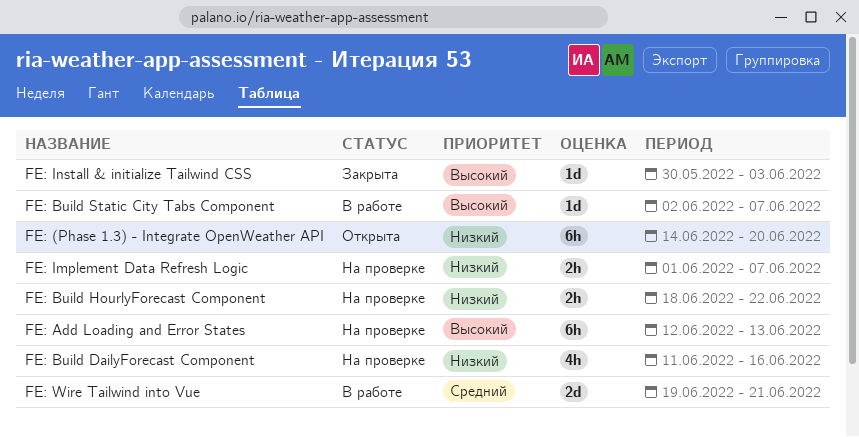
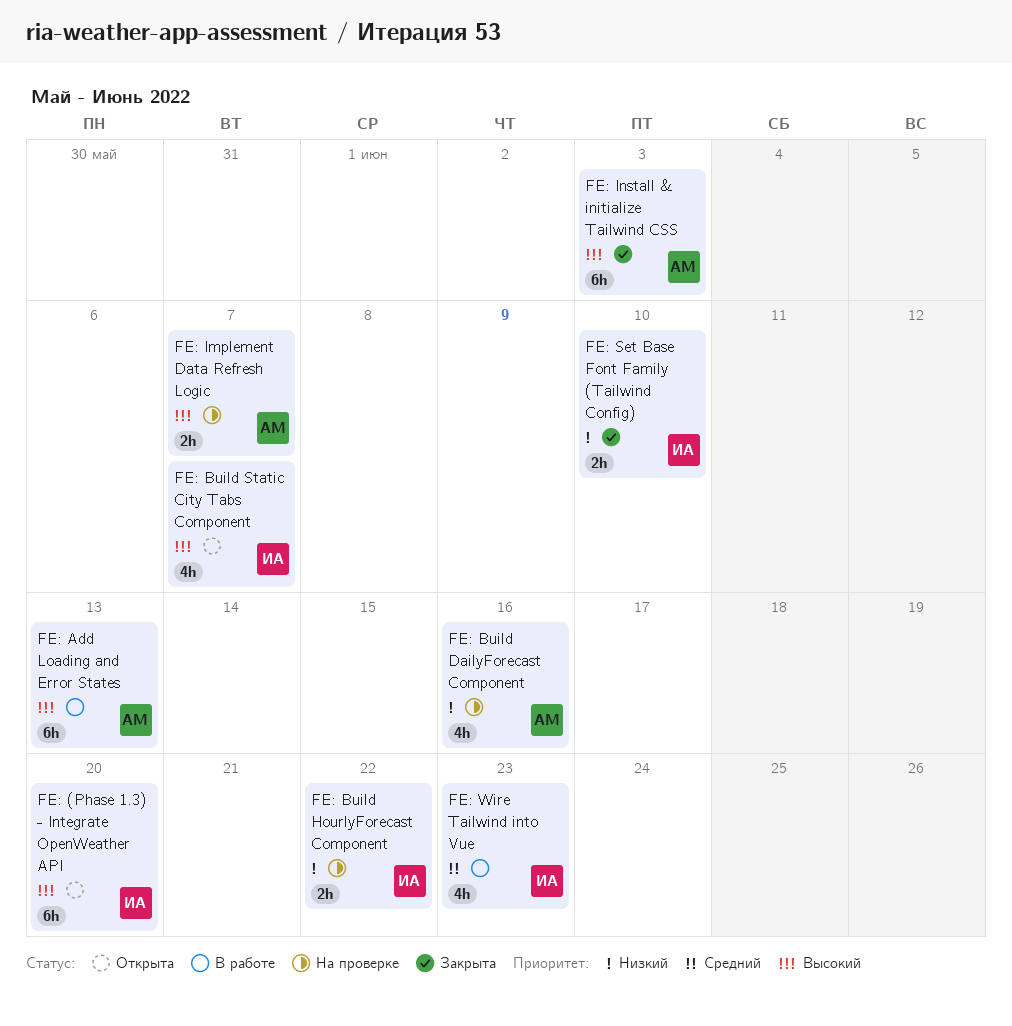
FE: (Phase 1.3) - Integrate OpenWeather API, priority: Низкий -> Высокий
FE: Add Loading and Error States, status: На проверке -> В работе
FE: Build Static City Tabs Component, status: В работе -> Открыта
FE: Build Static City Tabs Component, estimate: 1d -> 4h
FE: Implement Data Refresh Logic, priority: Низкий -> Высокий
FE: Install & initialize Tailwind CSS, estimate: 1d -> 6h
FE: Set Base Font Family (Tailwind Config): none -> present
FE: Wire Tailwind into Vue, estimate: 2d -> 4h
FE: Wire Tailwind into Vue, due: Jun 21 -> Jun 23

